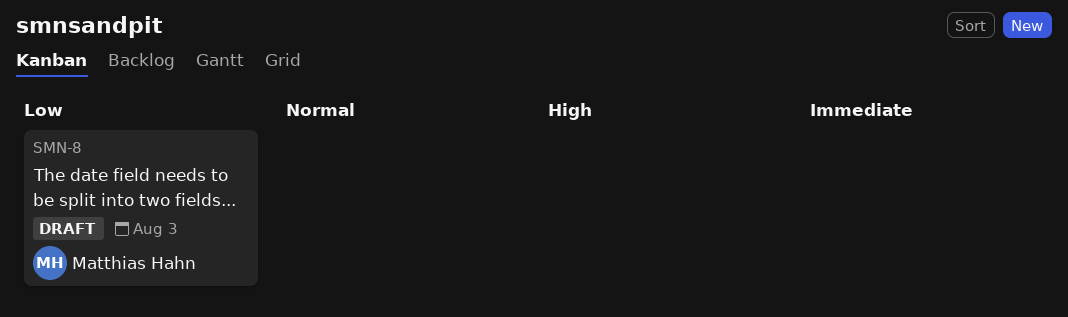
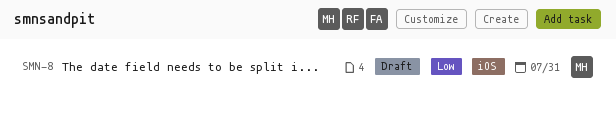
SMN-8, due: Aug 3 -> Jul 31

